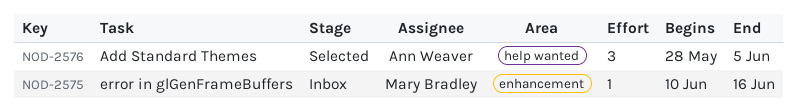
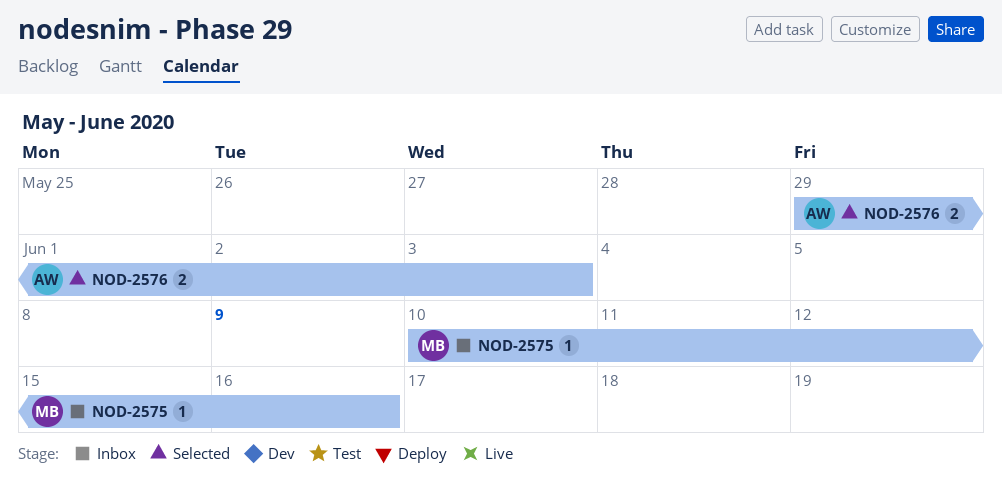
NOD-2576, estimate: 3 -> 2
NOD-2576, start: May 28 -> May 29
NOD-2576, due: Jun 5 -> Jun 3

